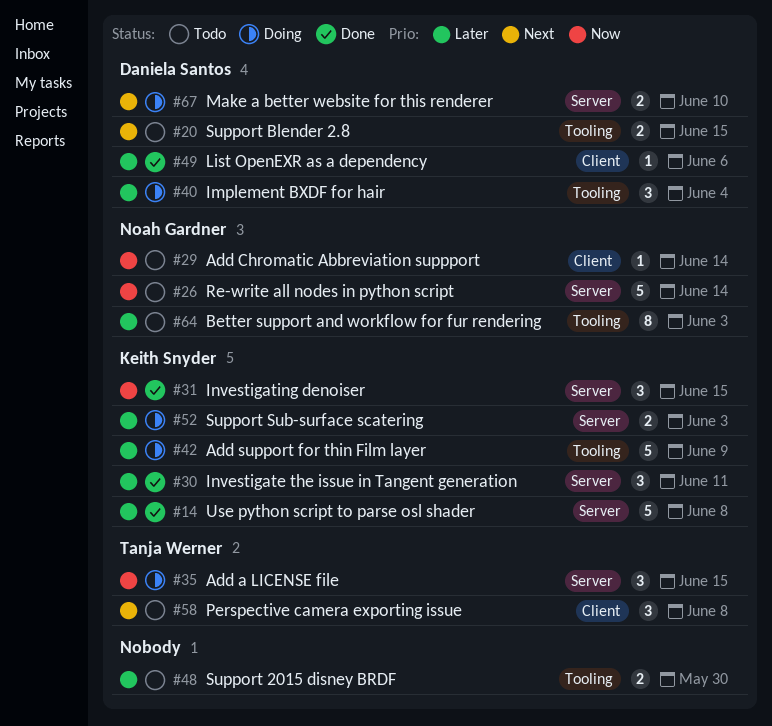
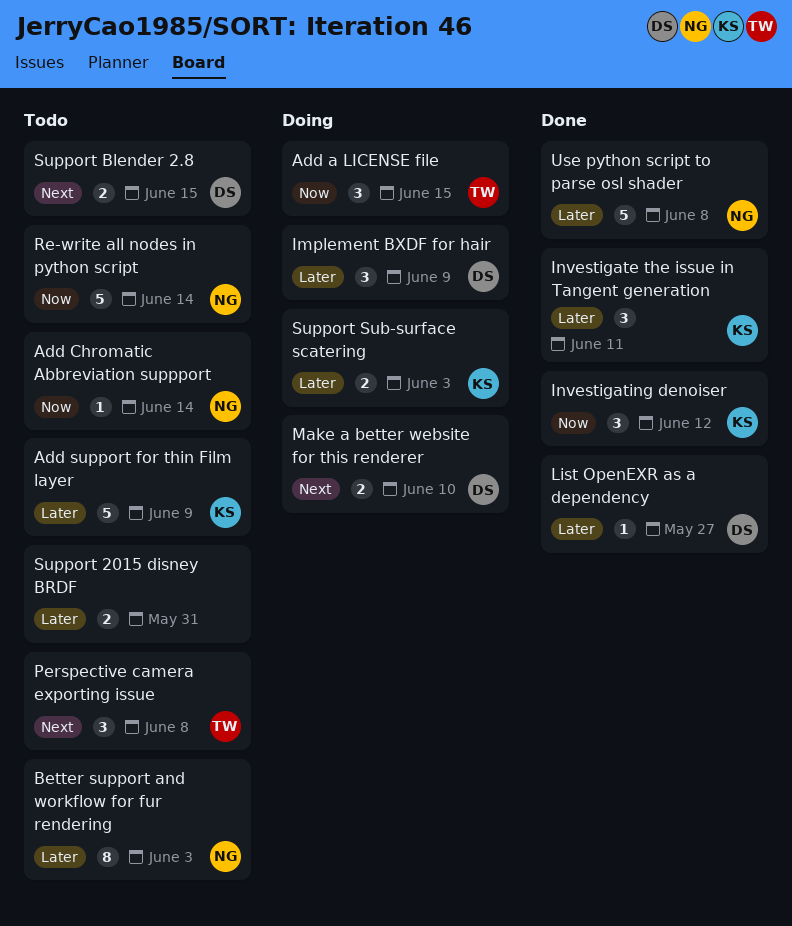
Add support for thin Film layer, status: Doing -> Todo
Implement BXDF for hair, due: Jun 4 -> Jun 9
Investigating denoiser, due: Jun 15 -> Jun 12
List OpenEXR as a dependency, due: Jun 6 -> May 27
Support 2015 disney BRDF, due: May 30 -> May 31
Use python script to parse osl shader, owner: Keith Snyder -> Noah Gardner

